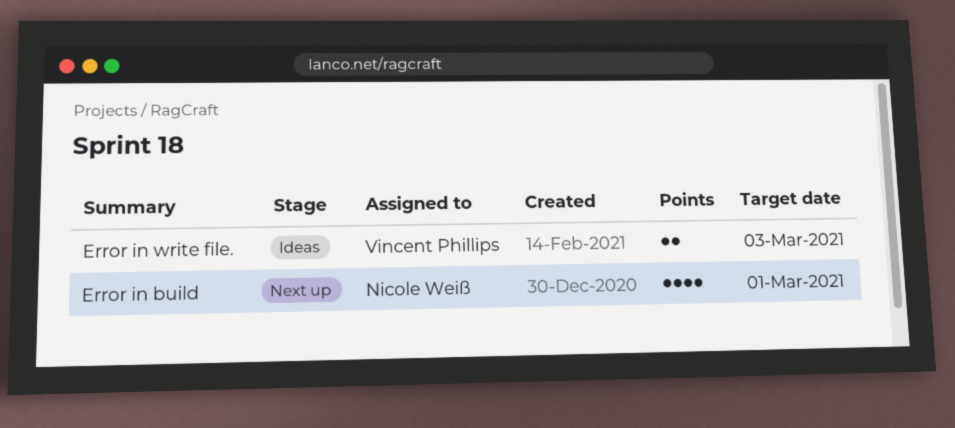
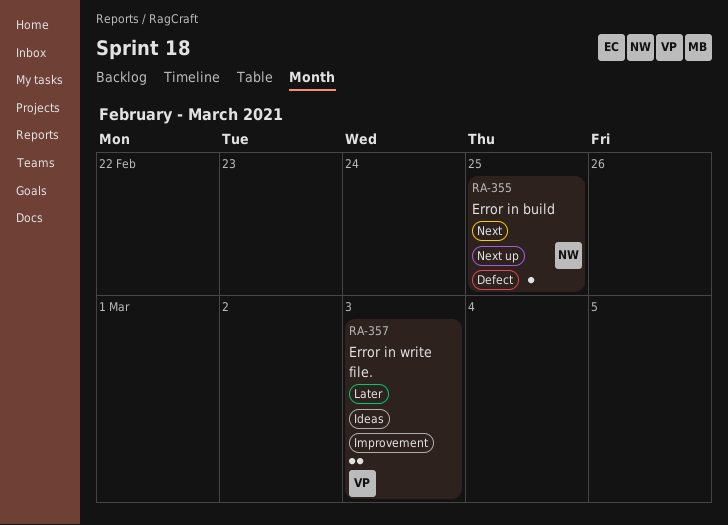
Error in build, estimate: 4 -> 1
Error in build, due: Mar 1 -> Feb 25

